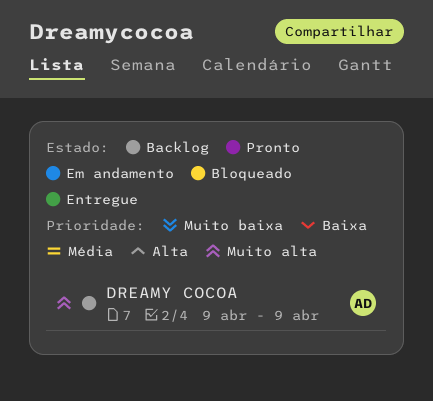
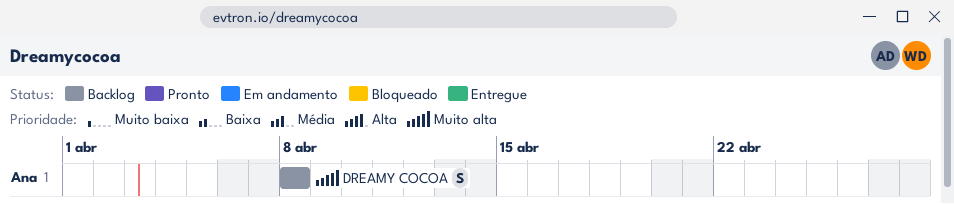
DREAMY COCOA, start: Apr 9 -> Apr 8
DREAMY COCOA, due: Apr 9 -> Apr 8

